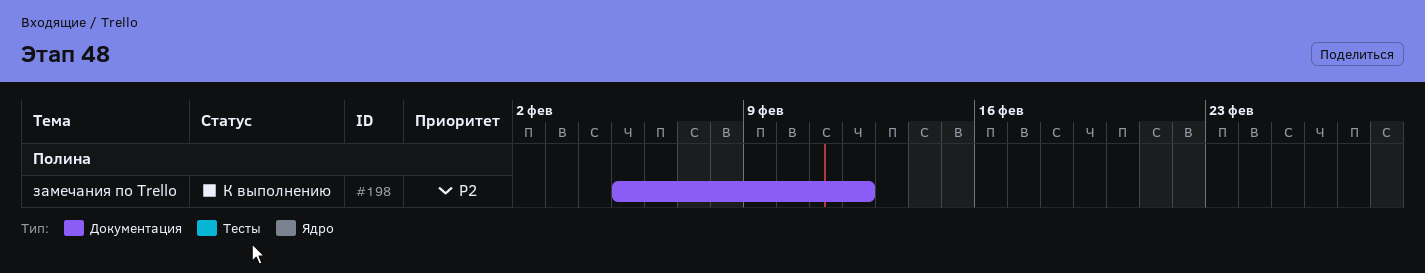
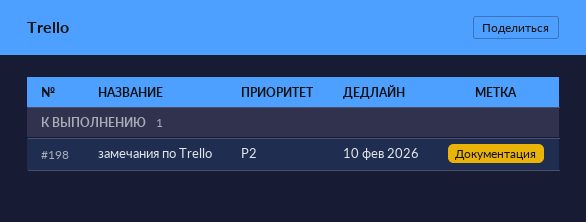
#198, due: Feb 12 -> Feb 10

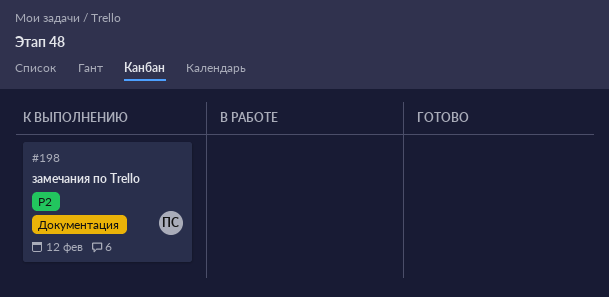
#198, due: Feb 10 -> Feb 12

